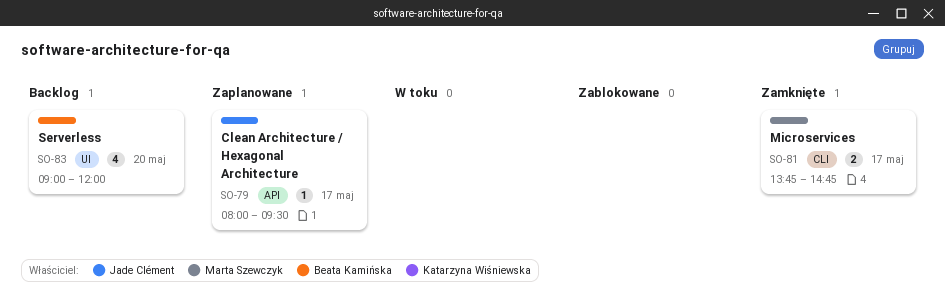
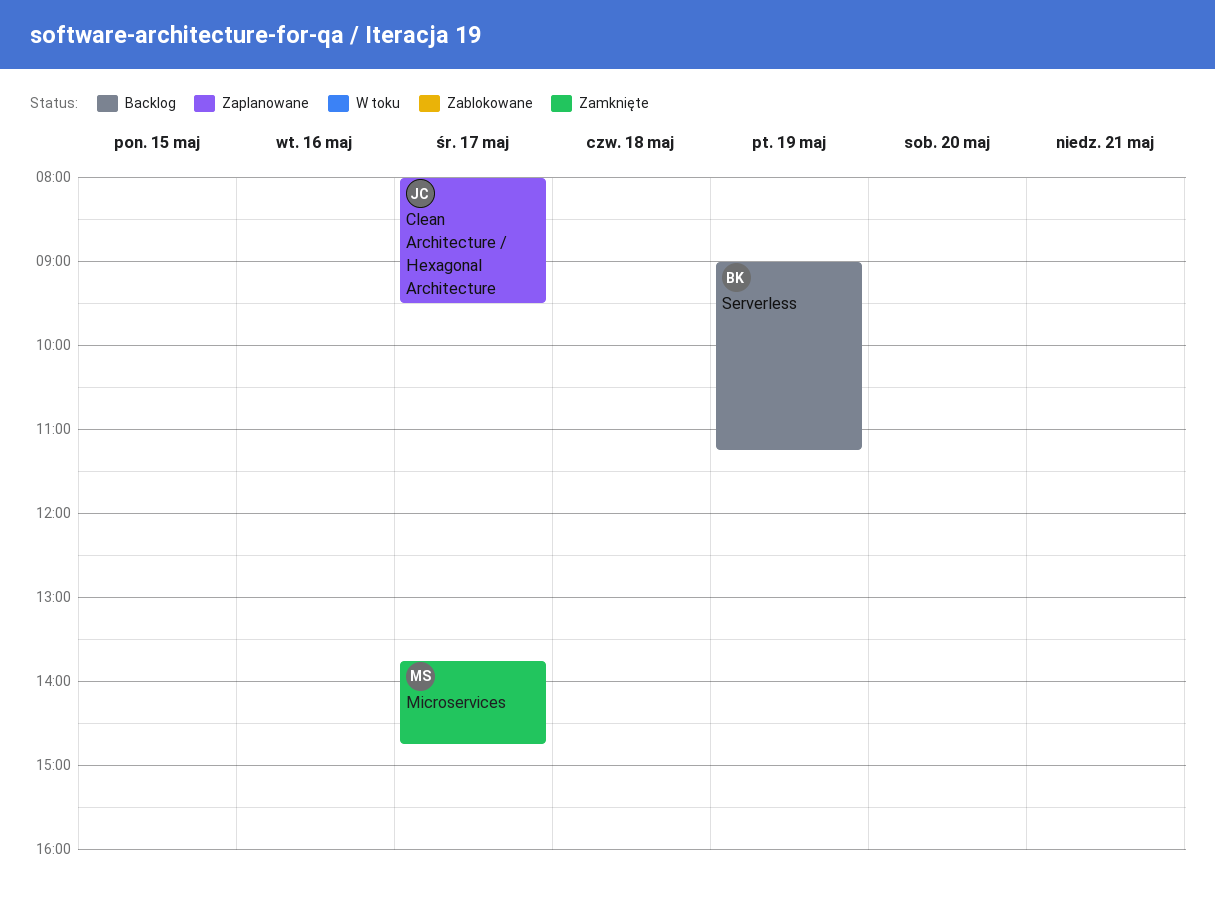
Serverless, day: May 20 -> May 19
Serverless, ends: 12:00 -> 11:15

